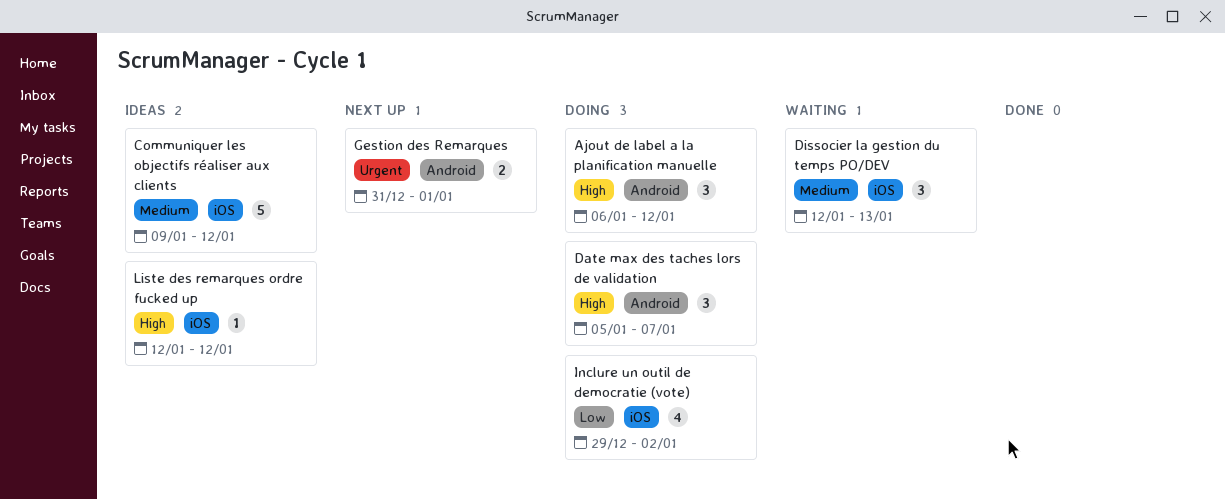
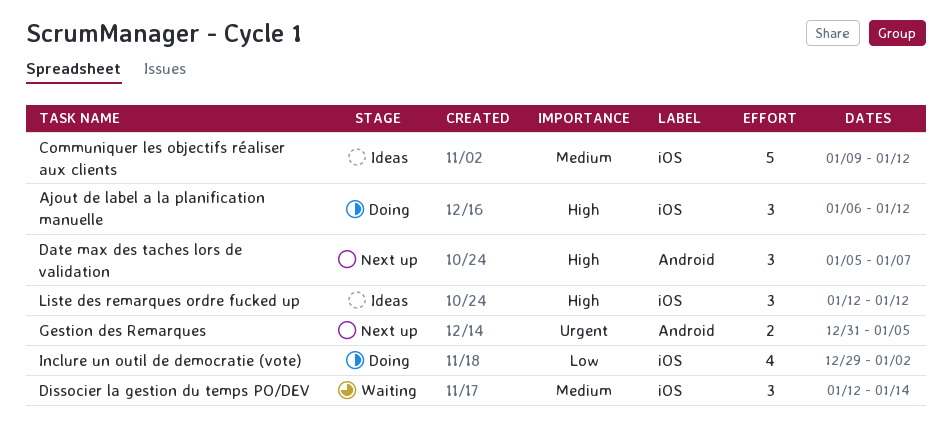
Ajout de label a la planification manuelle, label: Android -> iOS
Date max des taches lors de validation, status: Doing -> Next up
Dissocier la gestion du temps PO/DEV, due: Jan 13 -> Jan 14
Gestion des Remarques, due: Jan 1 -> Jan 5
Liste des remarques ordre fucked up, estimate: 1 -> 3

